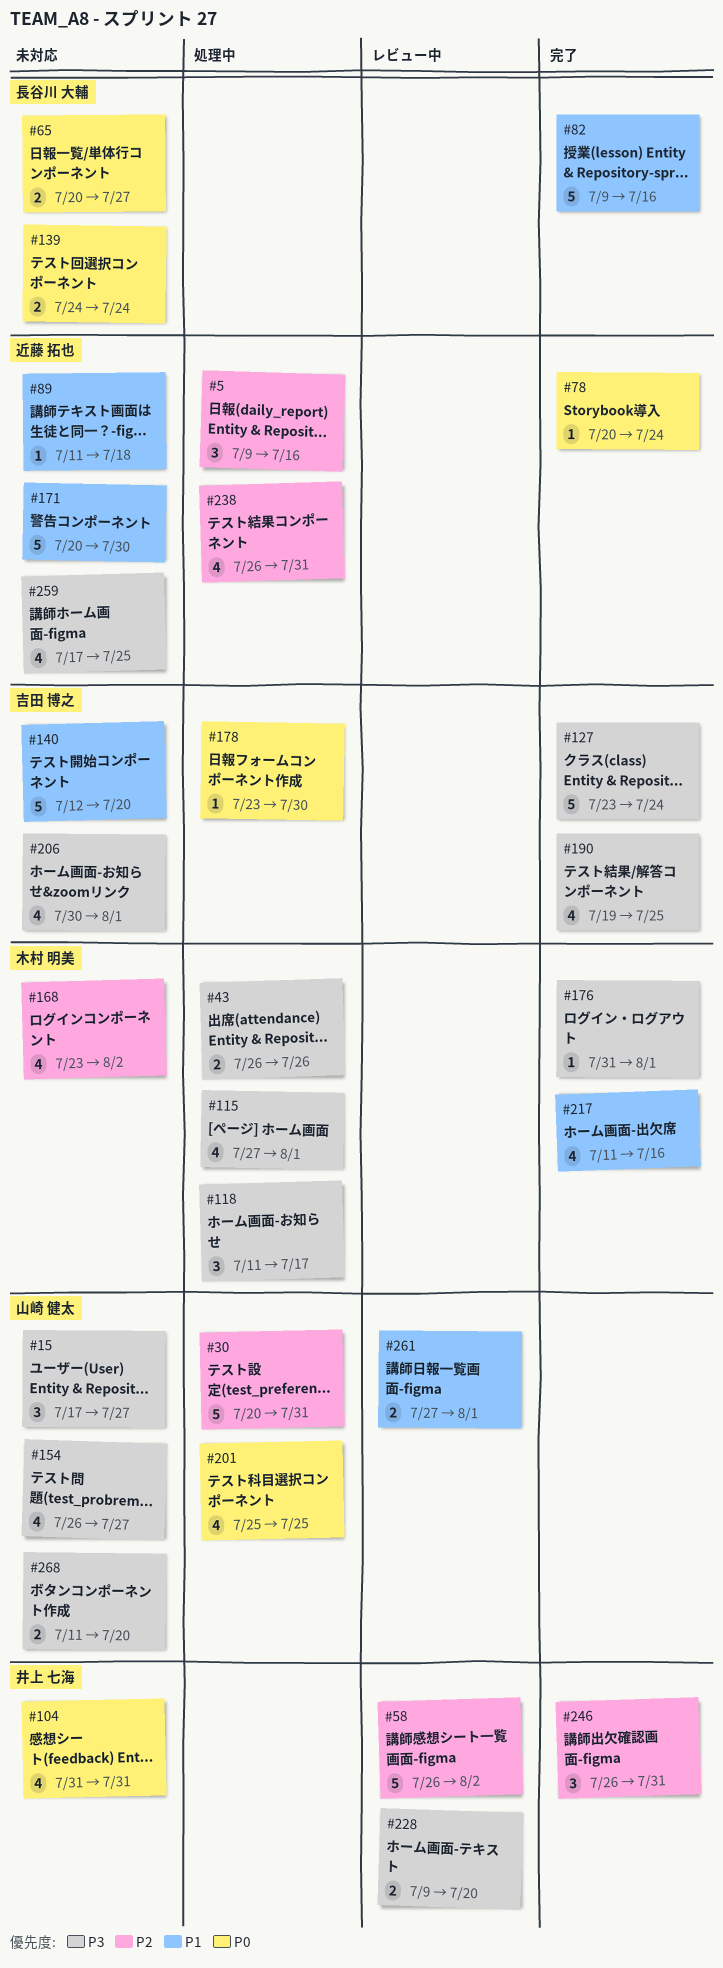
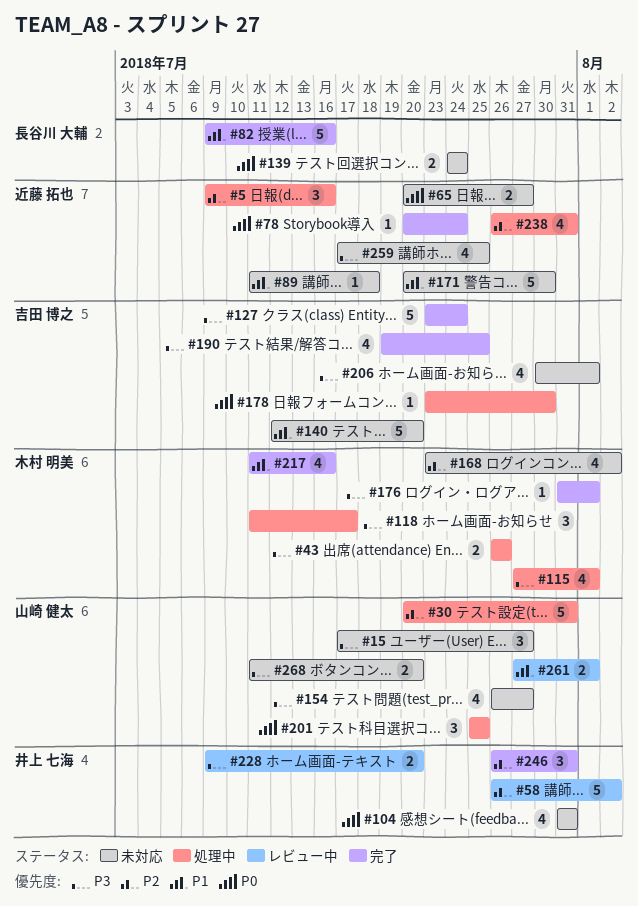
#65, owner: 長谷川 大輔 -> 近藤 拓也
#201, estimate: 4 -> 3

